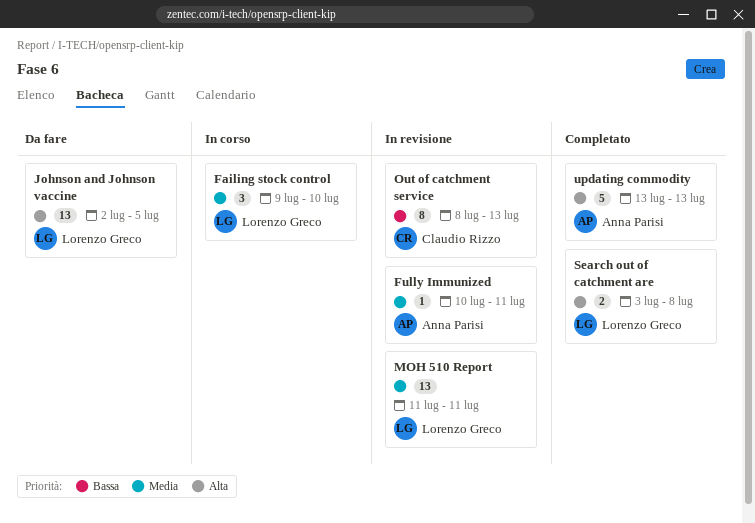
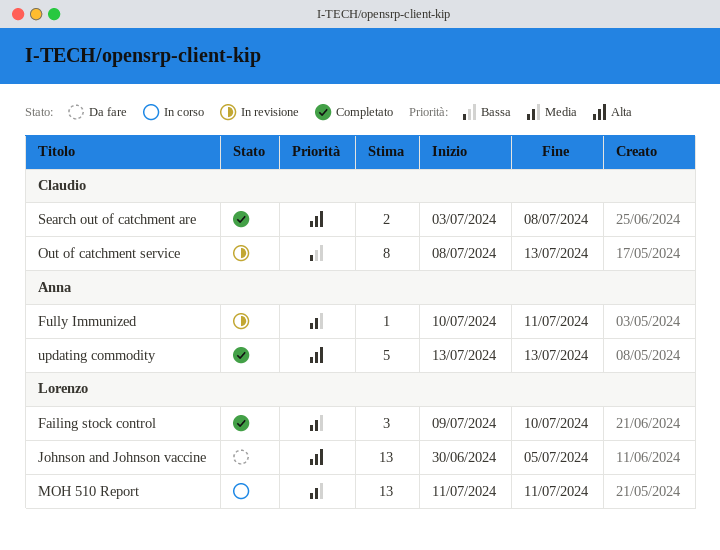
Failing stock control, status: In corso -> Completato
Johnson and Johnson vaccine, start: Jul 2 -> Jun 30
MOH 510 Report, status: In revisione -> In corso
Search out of catchment are, owner: Lorenzo Greco -> Claudio Rizzo

